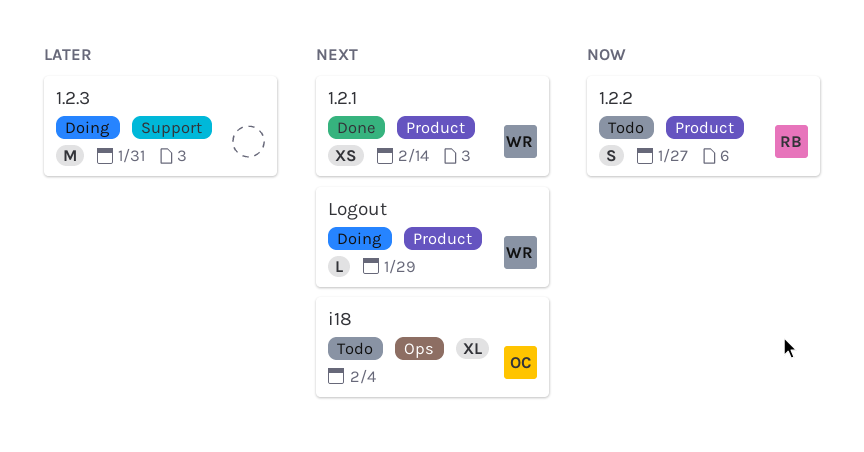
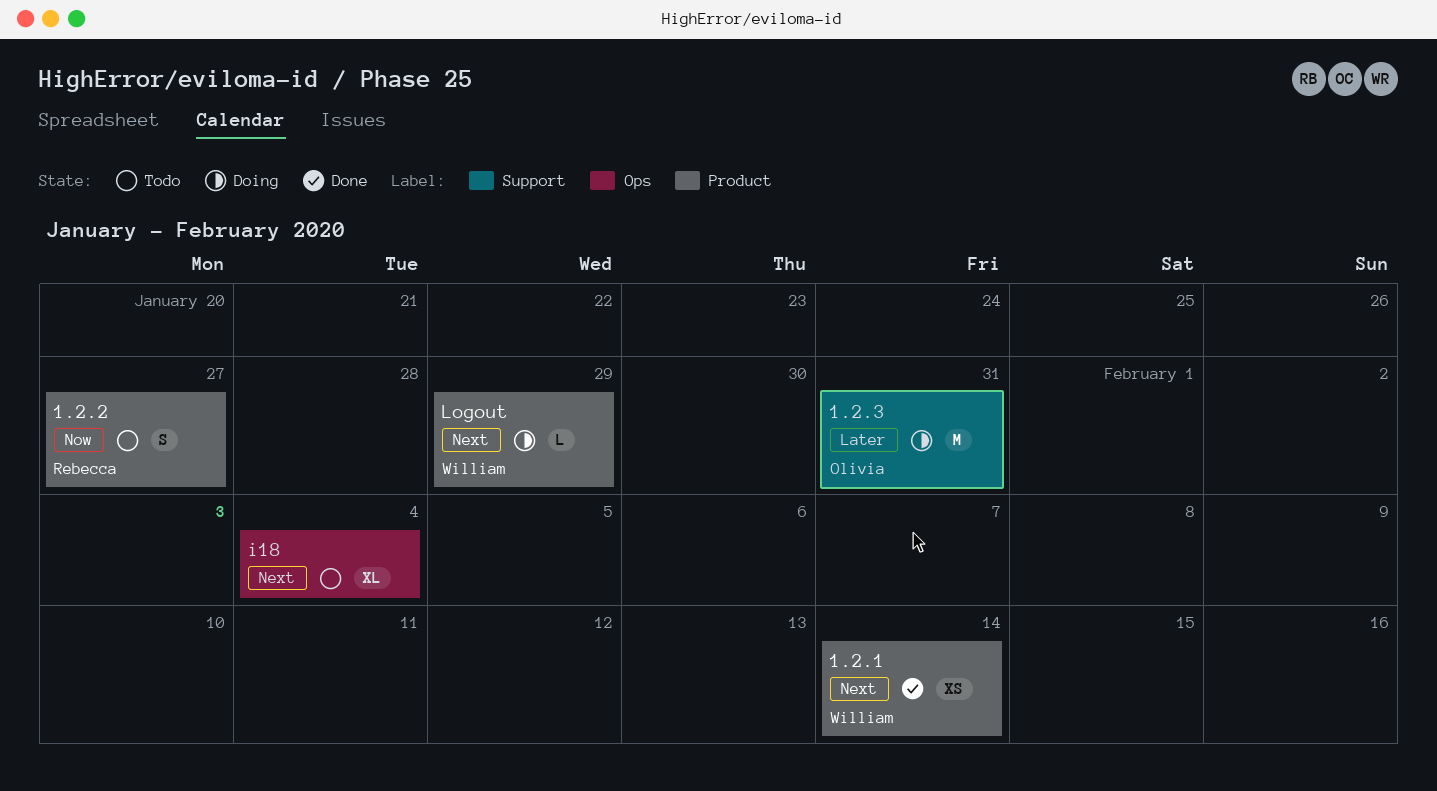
1.2.3, owner: none -> Olivia
i18, owner: Olivia -> none

